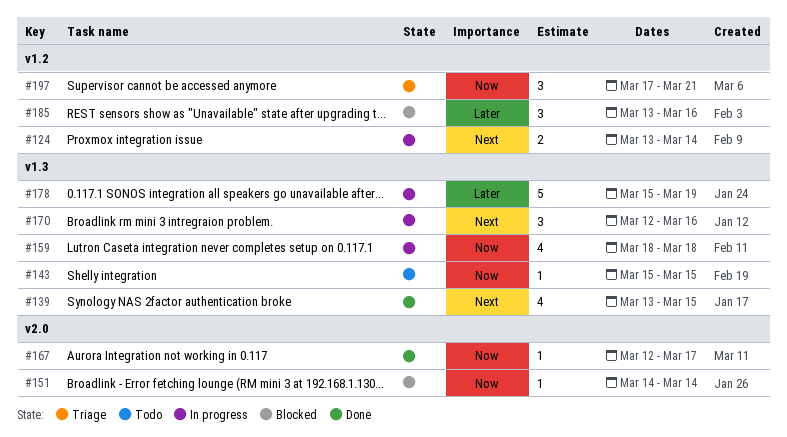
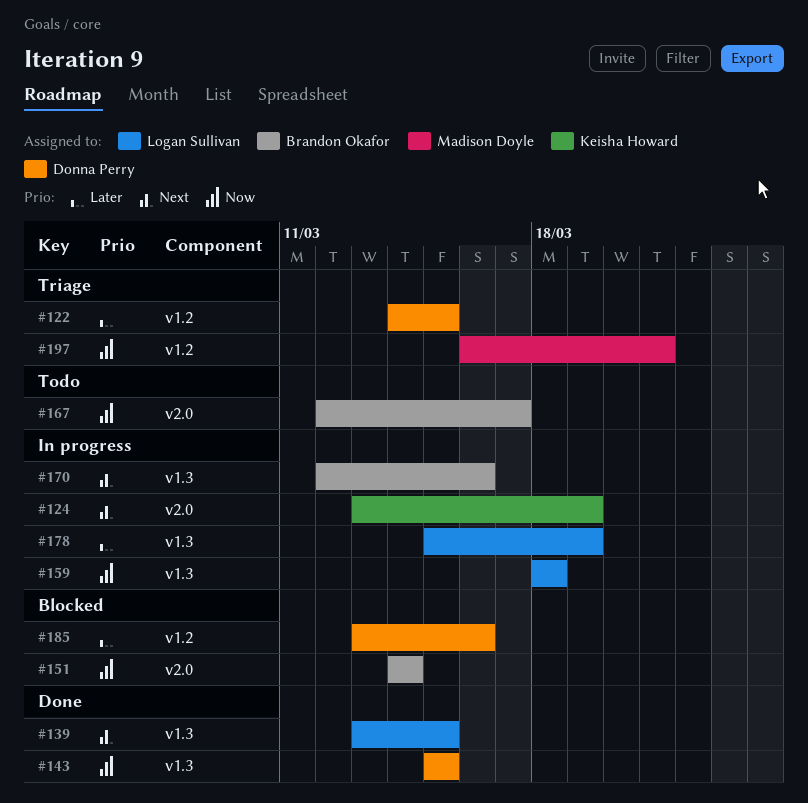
#122: none -> present
#124, label: v1.2 -> v2.0
#124, due: Mar 14 -> Mar 19
#143, status: Todo -> Done
#167, status: Done -> Todo
#197, start: Mar 17 -> Mar 16

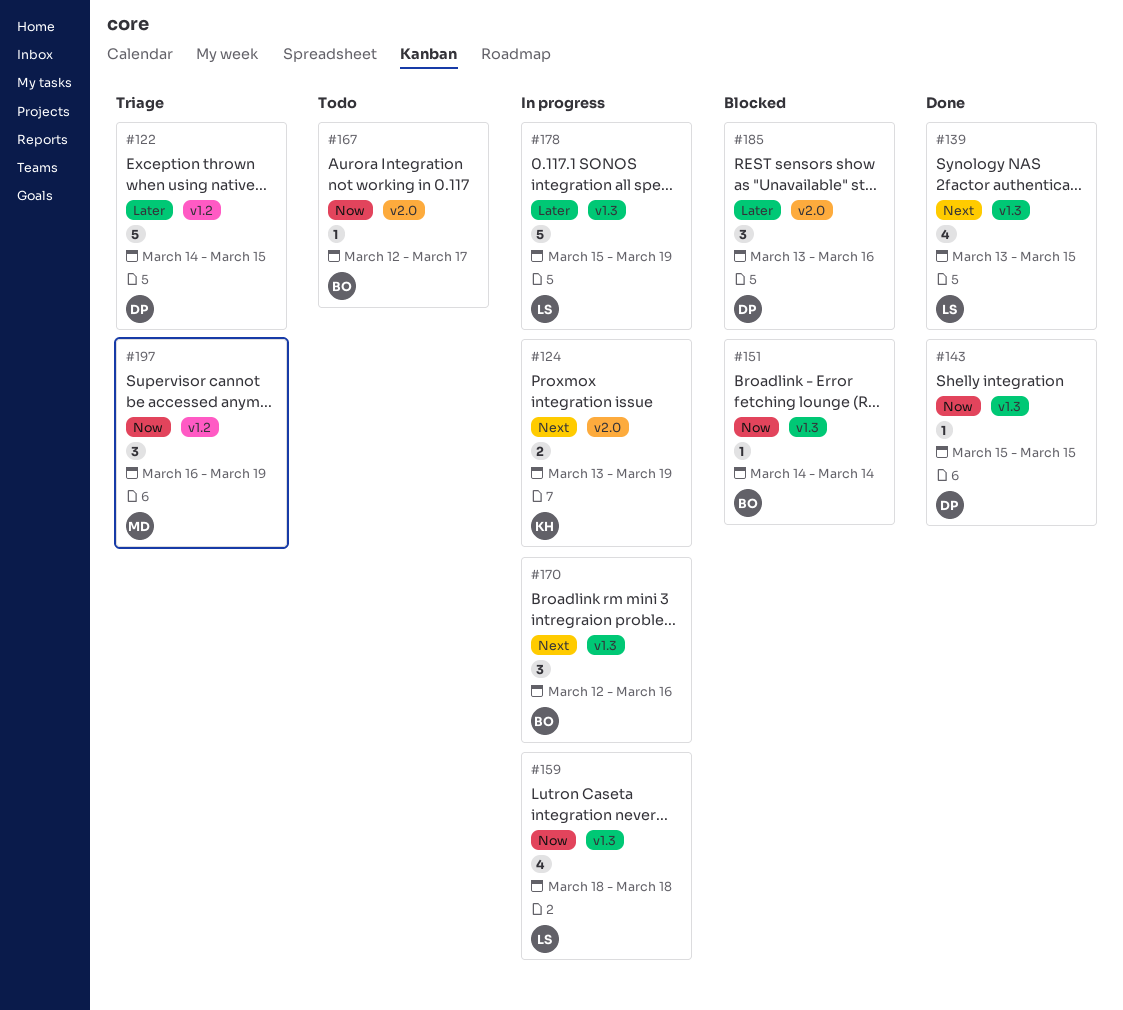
#151, label: v2.0 -> v1.3
#185, label: v1.2 -> v2.0
#197, due: Mar 21 -> Mar 19

